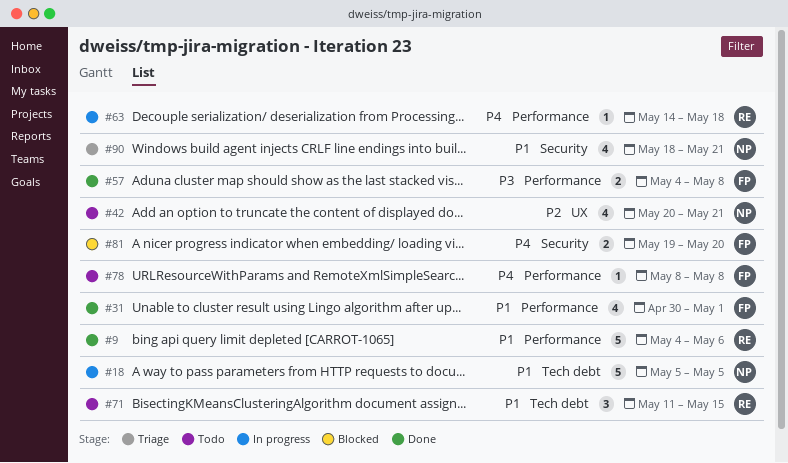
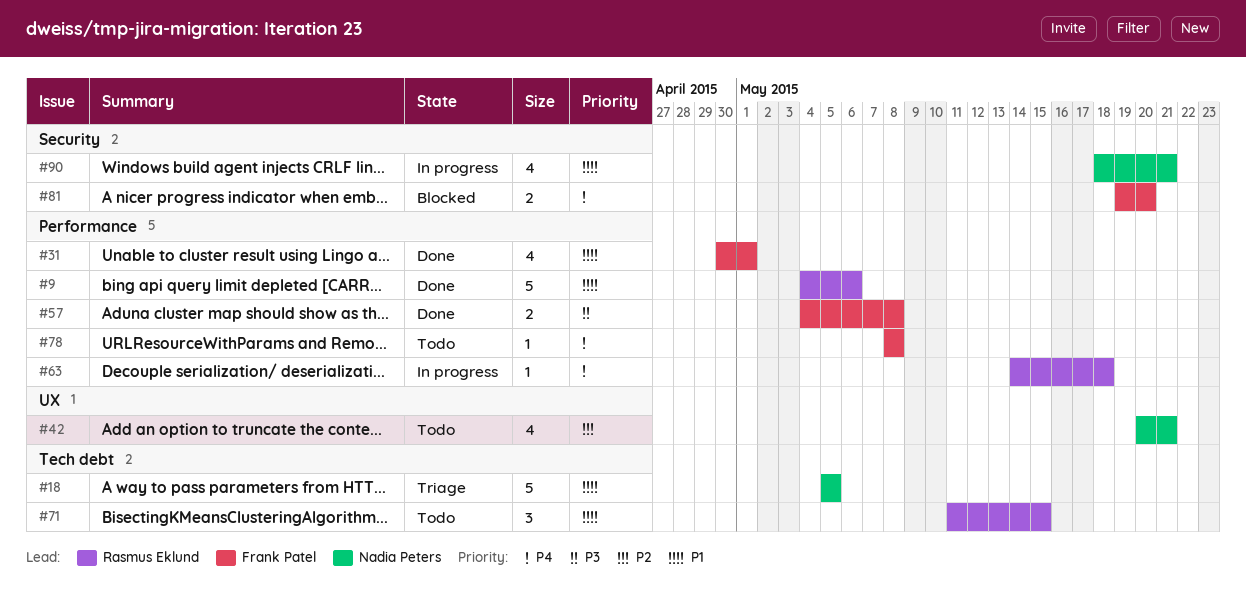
#18, status: In progress -> Triage
#90, status: Triage -> In progress

